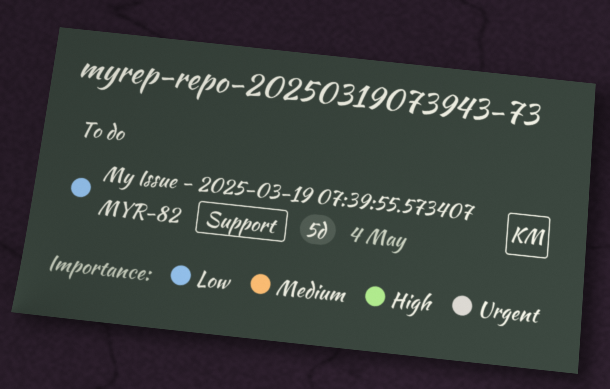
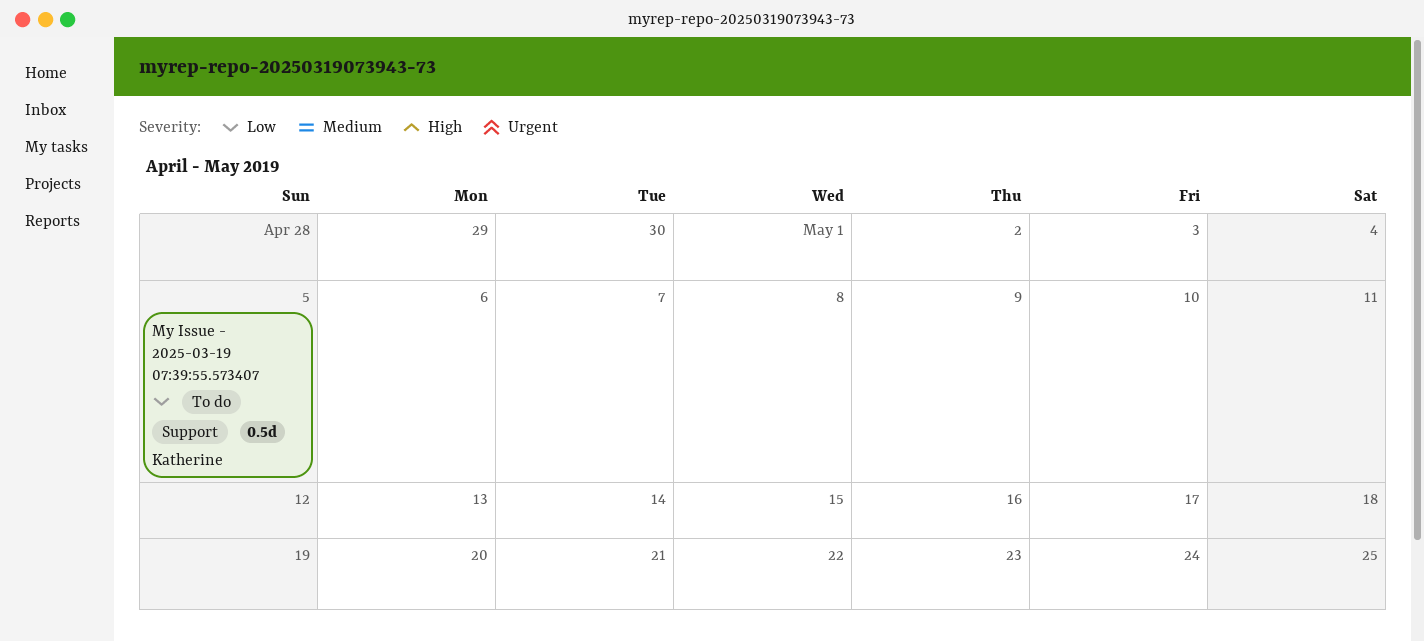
My Issue - 2025-03-19 07:39:55.573407, estimate: 5d -> 0.5d
My Issue - 2025-03-19 07:39:55.573407, due: May 4 -> May 5

